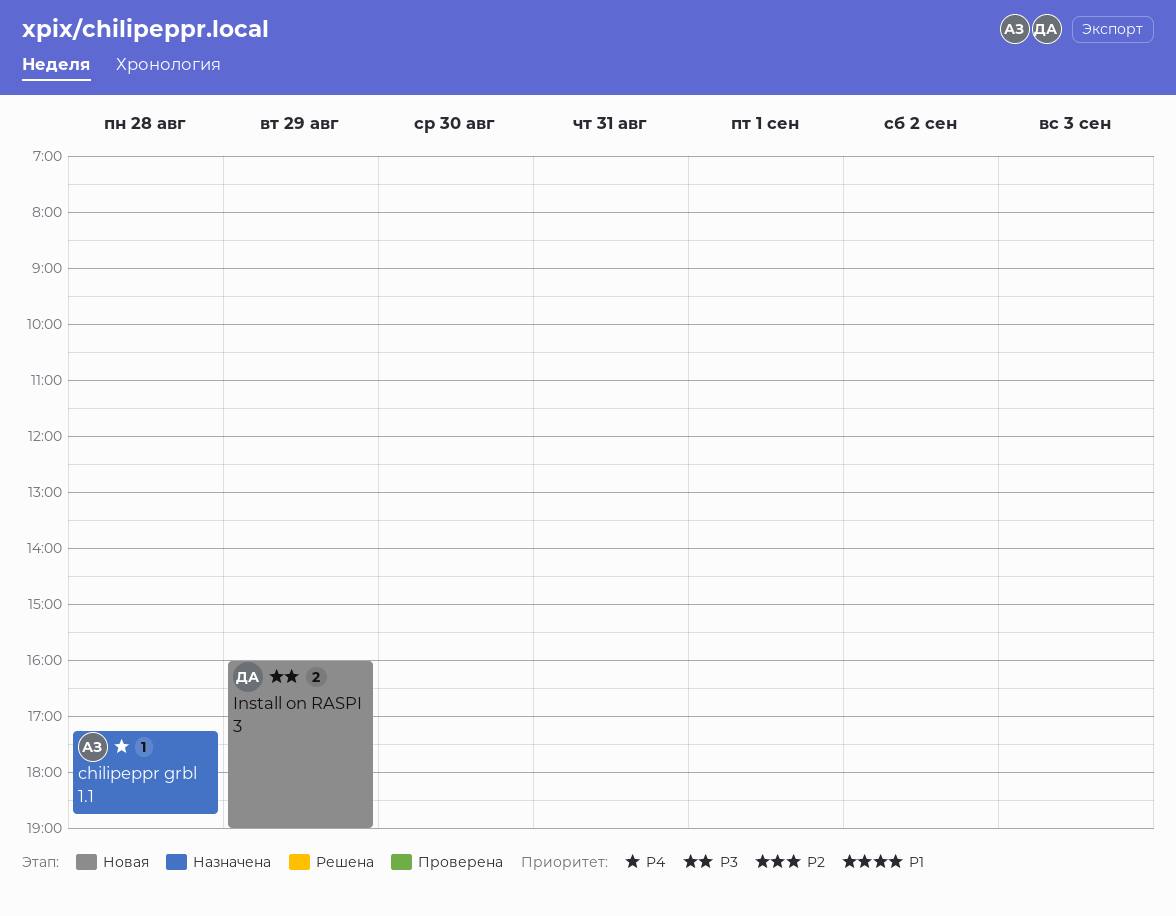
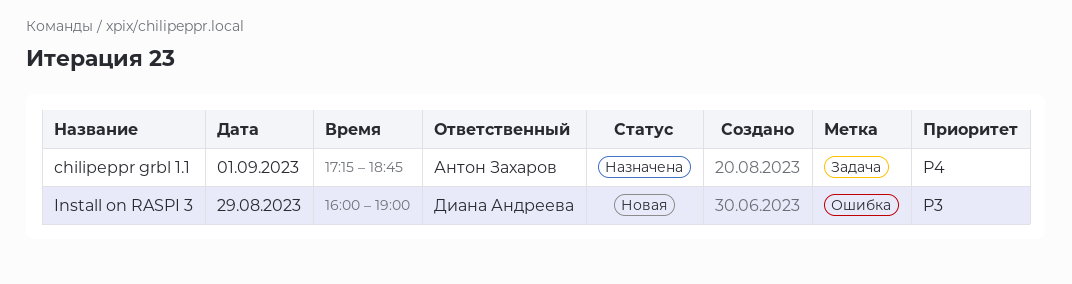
chilipeppr grbl 1.1, day: Aug 28 -> Sep 1

